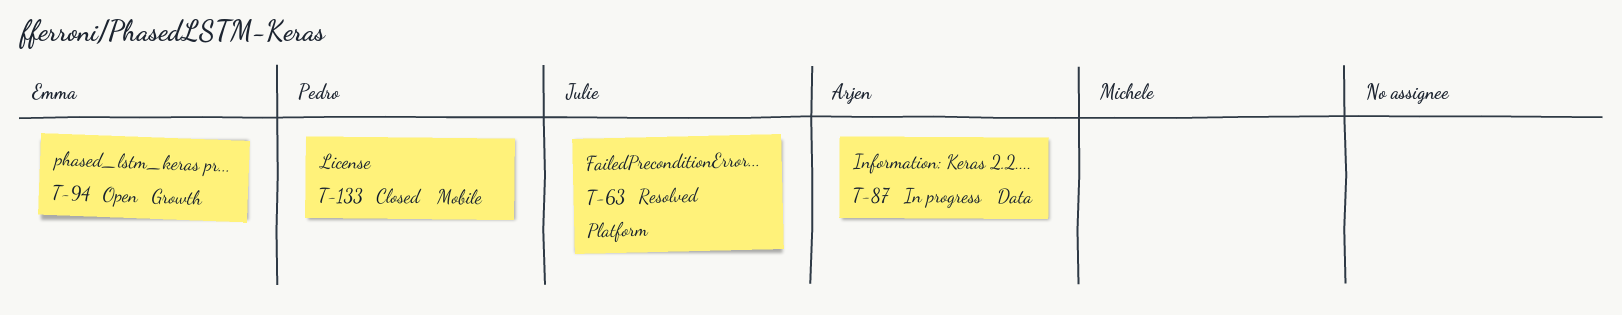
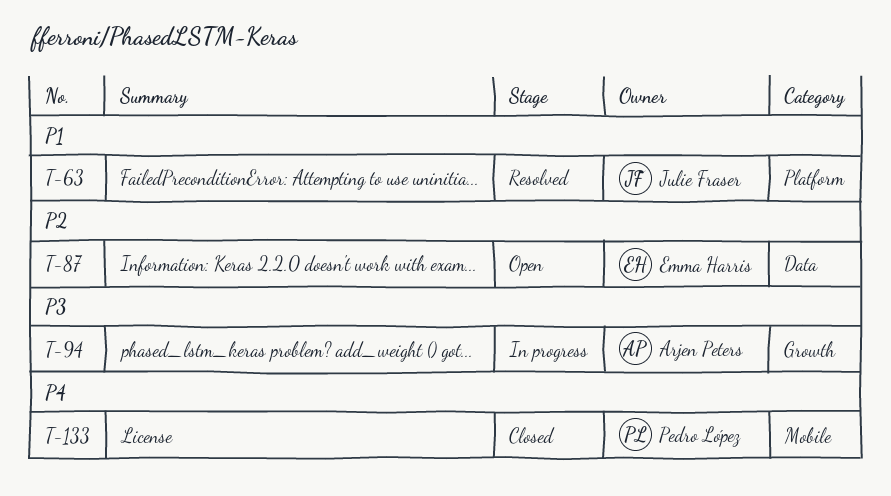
T-87, status: In progress -> Open
T-87, owner: Arjen Peters -> Emma Harris
T-94, status: Open -> In progress
T-94, owner: Emma Harris -> Arjen Peters

